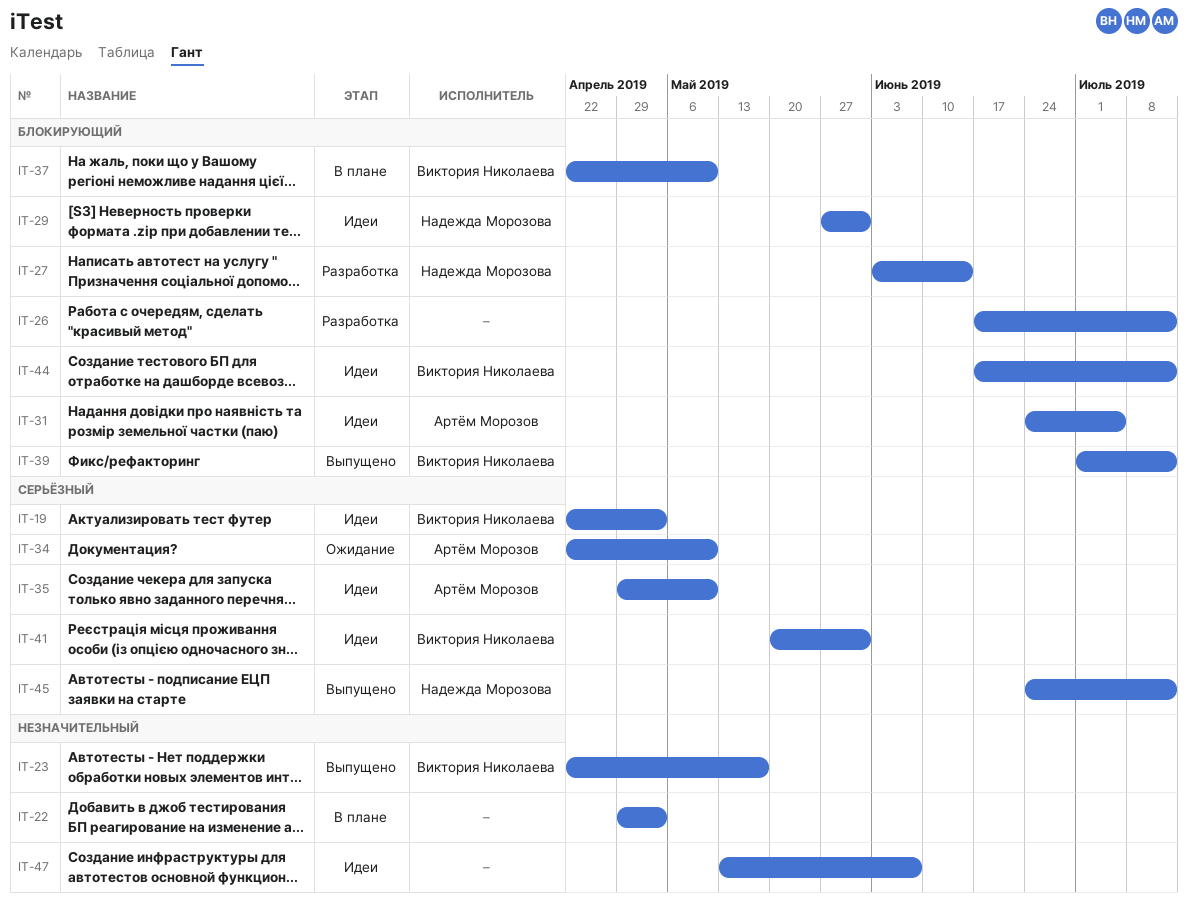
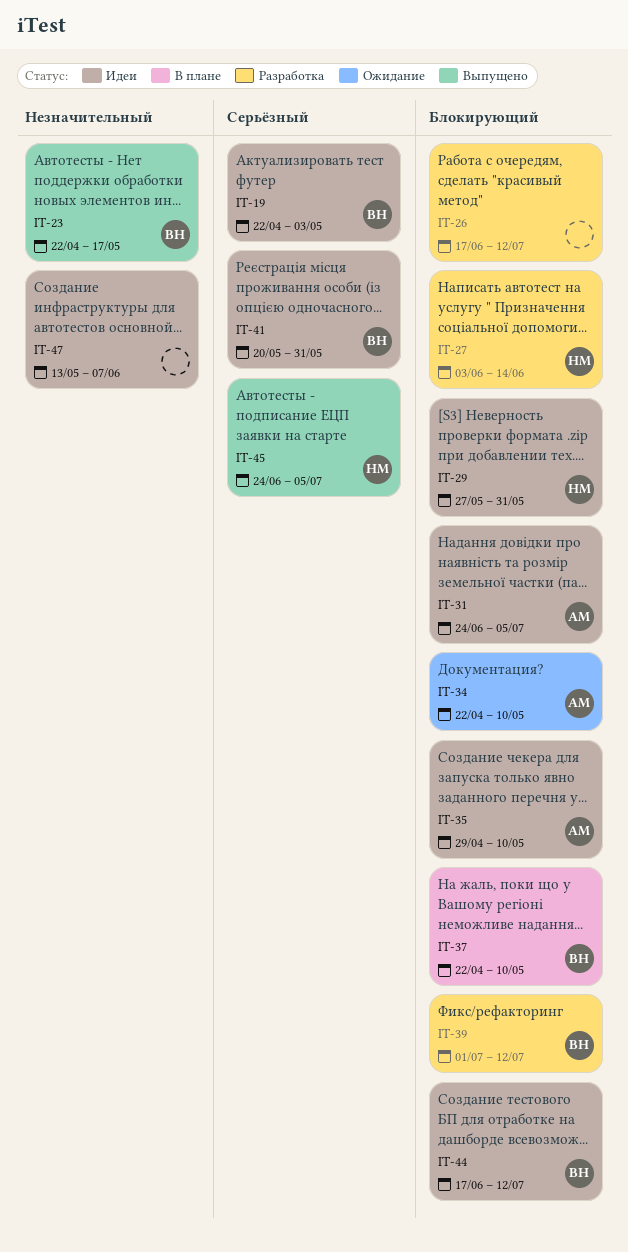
IT-22: present -> none
IT-34, priority: Серьёзный -> Блокирующий
IT-35, priority: Серьёзный -> Блокирующий
IT-39, status: Выпущено -> Разработка
IT-45, due: Jul 12 -> Jul 5

